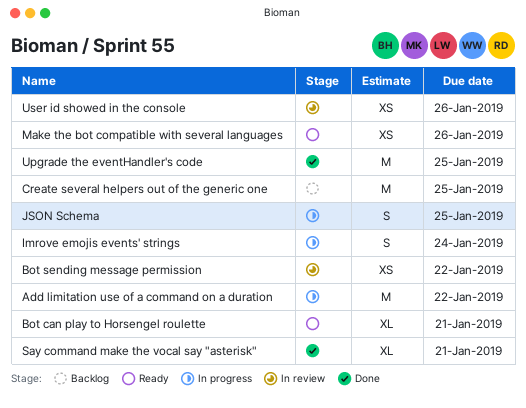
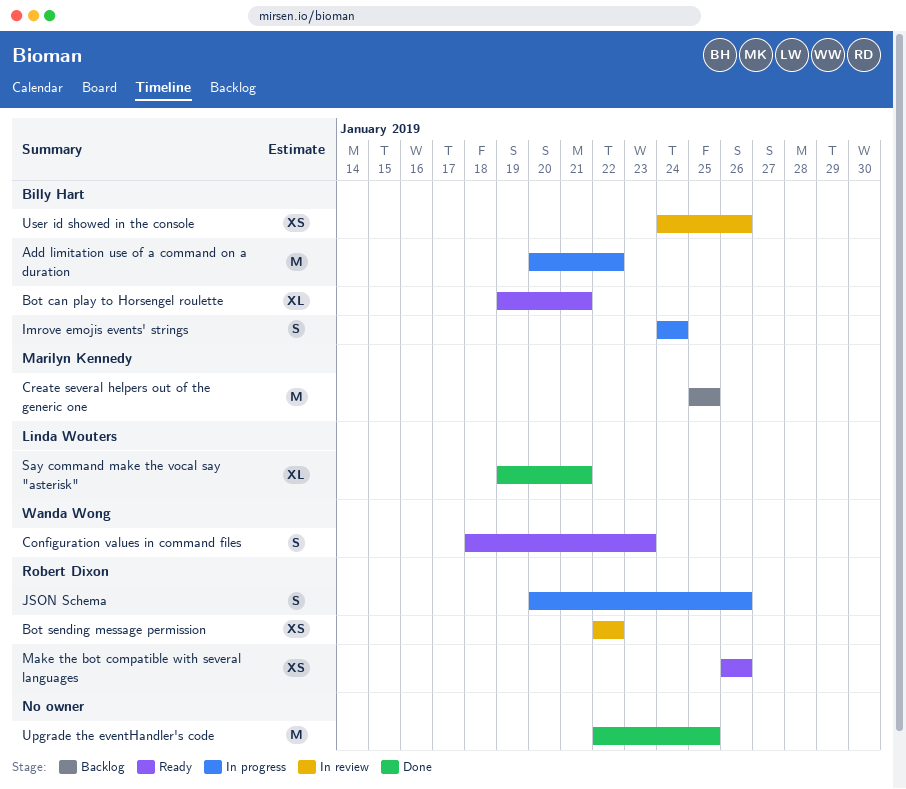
Configuration values in command files: none -> present
JSON Schema, due: Jan 25 -> Jan 26

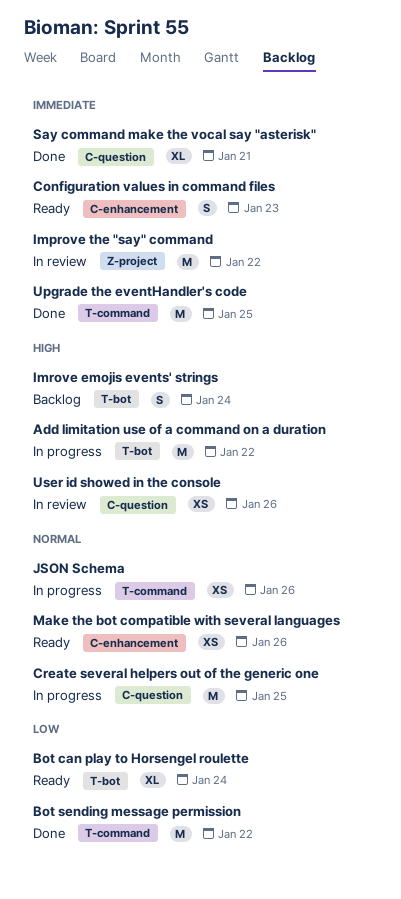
Bot can play to Horsengel roulette, due: Jan 21 -> Jan 24
Bot sending message permission, status: In review -> Done
Bot sending message permission, estimate: XS -> M
Create several helpers out of the generic one, status: Backlog -> In progress
Improve the "say" command: none -> present
Imrove emojis events' strings, status: In progress -> Backlog
JSON Schema, estimate: S -> XS

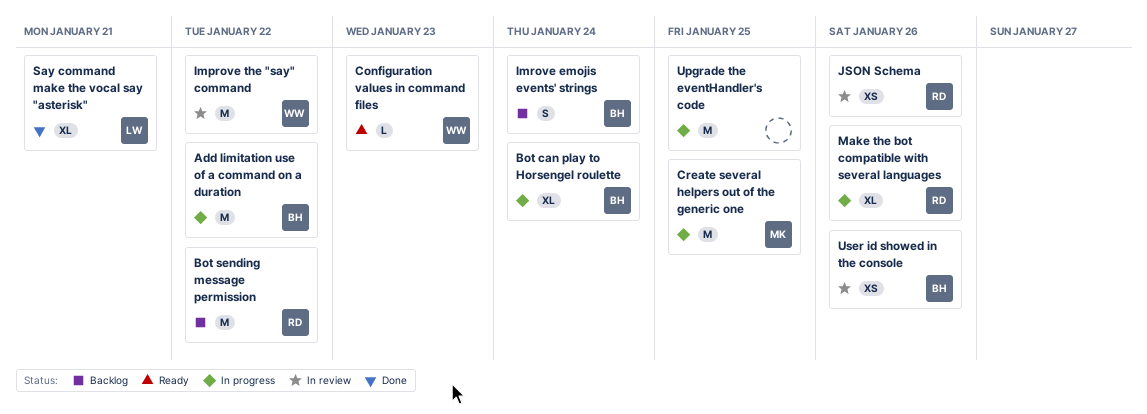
Bot can play to Horsengel roulette, status: Ready -> In progress
Bot sending message permission, status: Done -> Backlog
Configuration values in command files, estimate: S -> L
JSON Schema, status: In progress -> In review
Make the bot compatible with several languages, status: Ready -> In progress
Make the bot compatible with several languages, estimate: XS -> XL
Upgrade the eventHandler's code, status: Done -> In progress

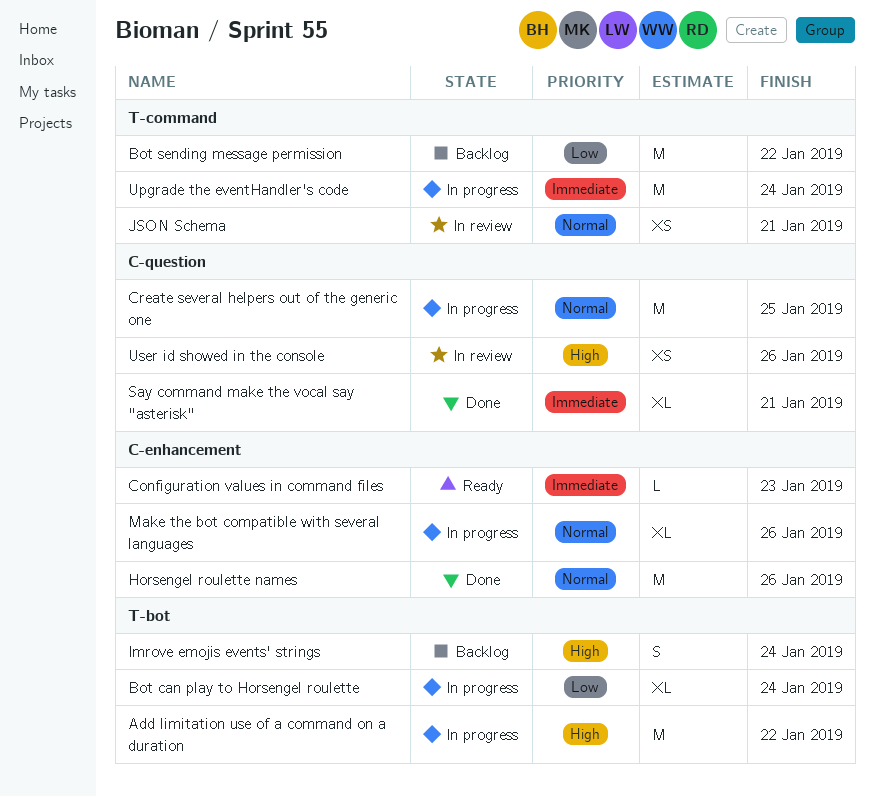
Horsengel roulette names: none -> present
Improve the "say" command: present -> none
JSON Schema, due: Jan 26 -> Jan 21
Upgrade the eventHandler's code, due: Jan 25 -> Jan 24

